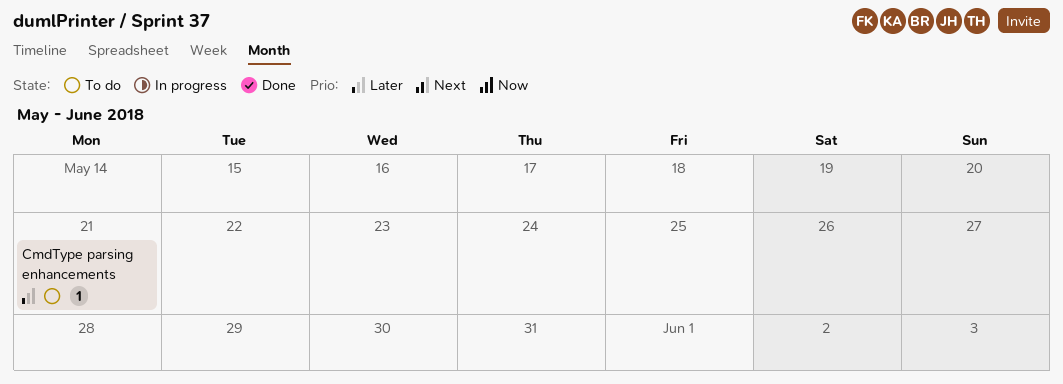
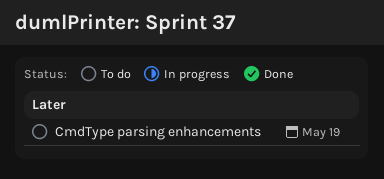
CmdType parsing enhancements, due: May 21 -> May 19

